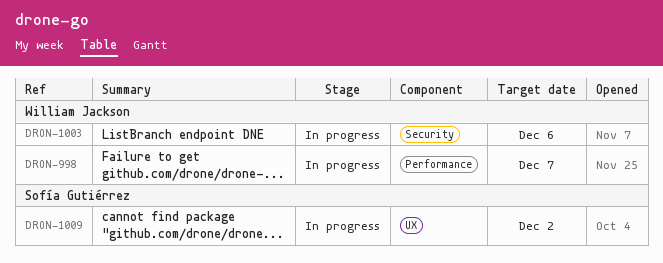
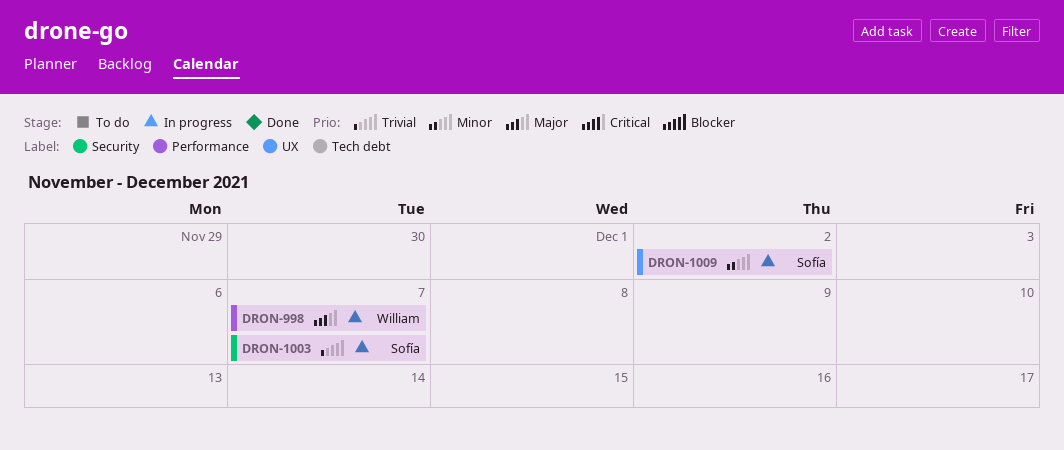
DRON-1003, owner: William Jackson -> Sofía Gutiérrez
DRON-1003, due: Dec 6 -> Dec 7

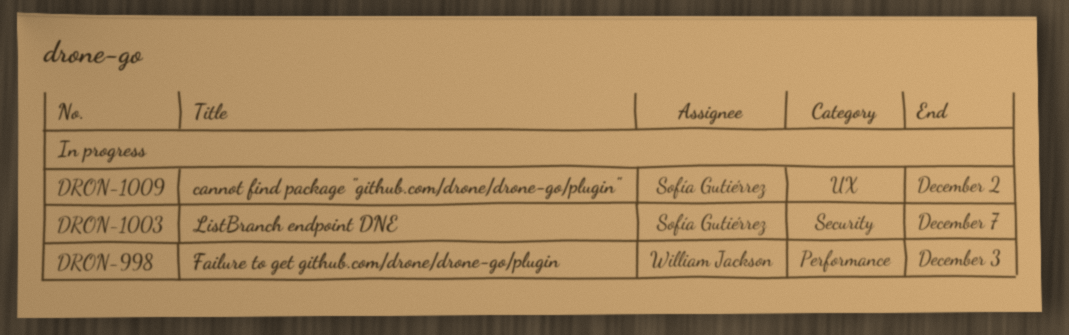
DRON-998, due: Dec 7 -> Dec 3

